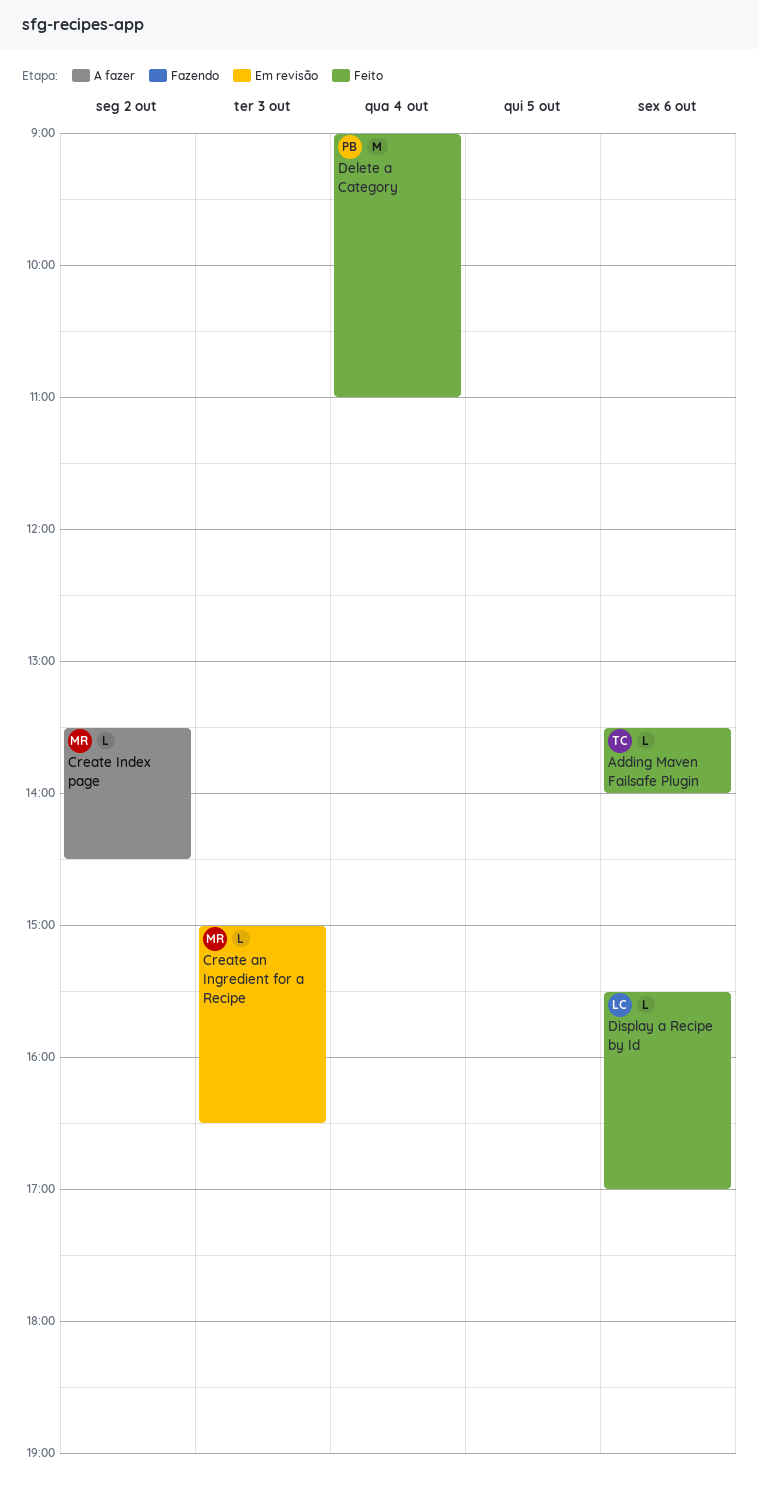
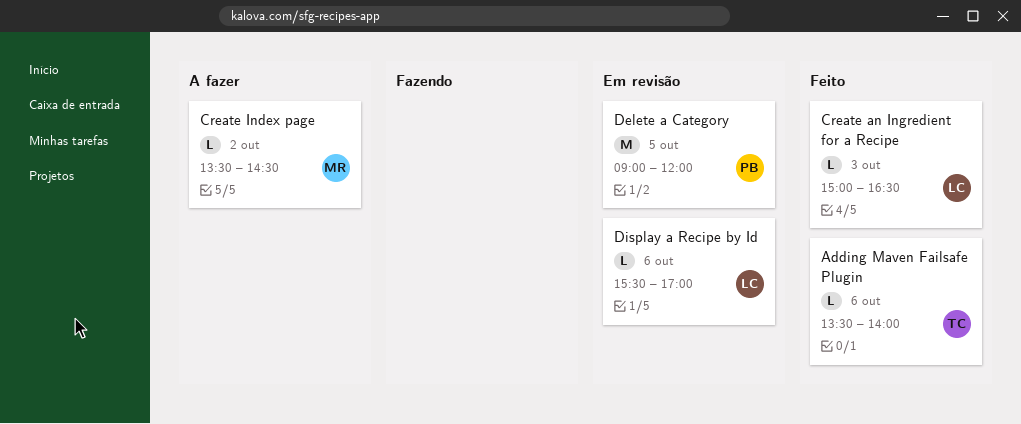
Create an Ingredient for a Recipe, status: Em revisão -> Feito
Create an Ingredient for a Recipe, owner: MR -> LC
Delete a Category, status: Feito -> Em revisão
Delete a Category, day: Oct 4 -> Oct 5
Delete a Category, ends: 11:00 -> 12:00
Display a Recipe by Id, status: Feito -> Em revisão

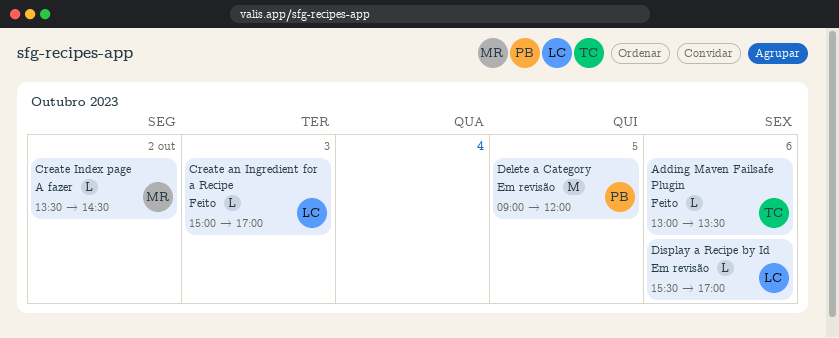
Adding Maven Failsafe Plugin, begins: 13:30 -> 13:00
Adding Maven Failsafe Plugin, ends: 14:00 -> 13:30
Create an Ingredient for a Recipe, ends: 16:30 -> 17:00

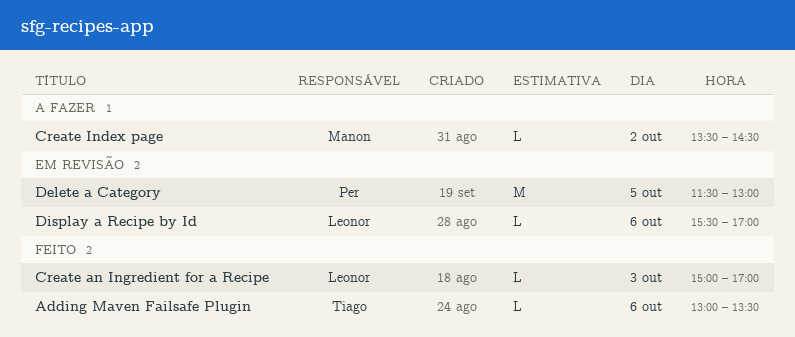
Delete a Category, begins: 09:00 -> 11:30
Delete a Category, ends: 12:00 -> 13:00

